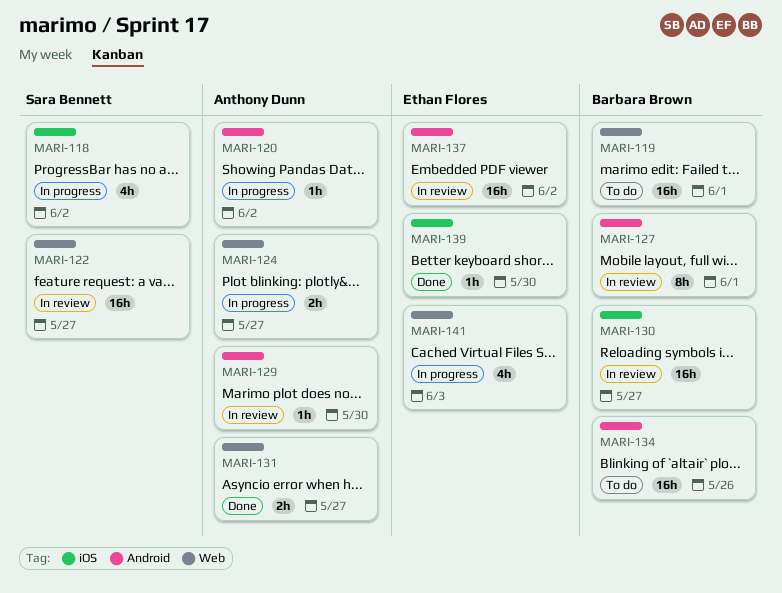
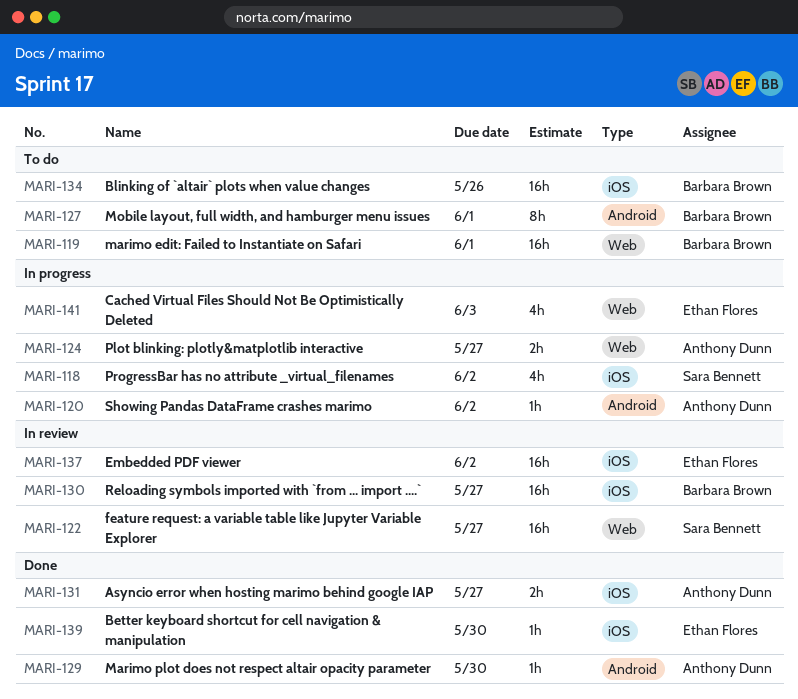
MARI-127, status: In review -> To do
MARI-129, status: In review -> Done
MARI-131, label: Web -> iOS
MARI-134, label: Android -> iOS
MARI-137, label: Android -> iOS

